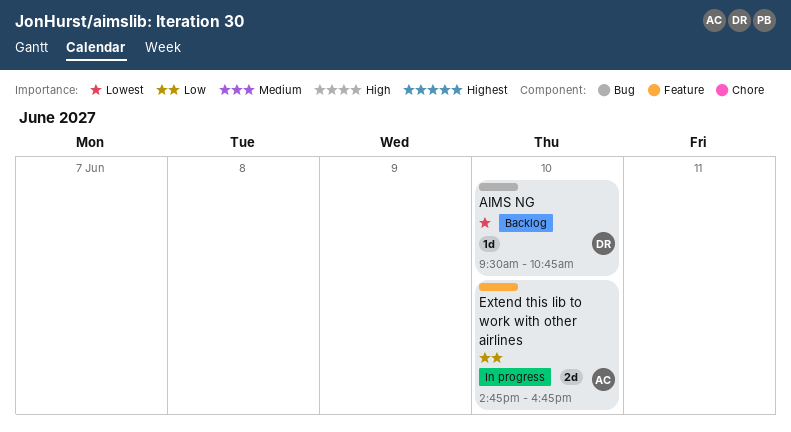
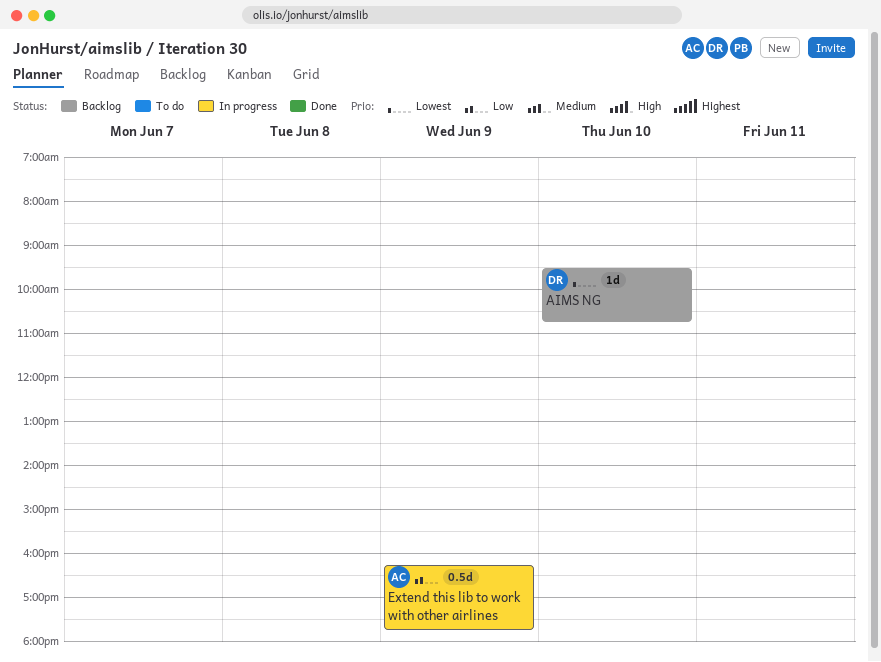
Extend this lib to work with other airlines, estimate: 2d -> 0.5d
Extend this lib to work with other airlines, day: Jun 10 -> Jun 9
Extend this lib to work with other airlines, begins: 14:45 -> 16:15
Extend this lib to work with other airlines, ends: 16:45 -> 17:45

